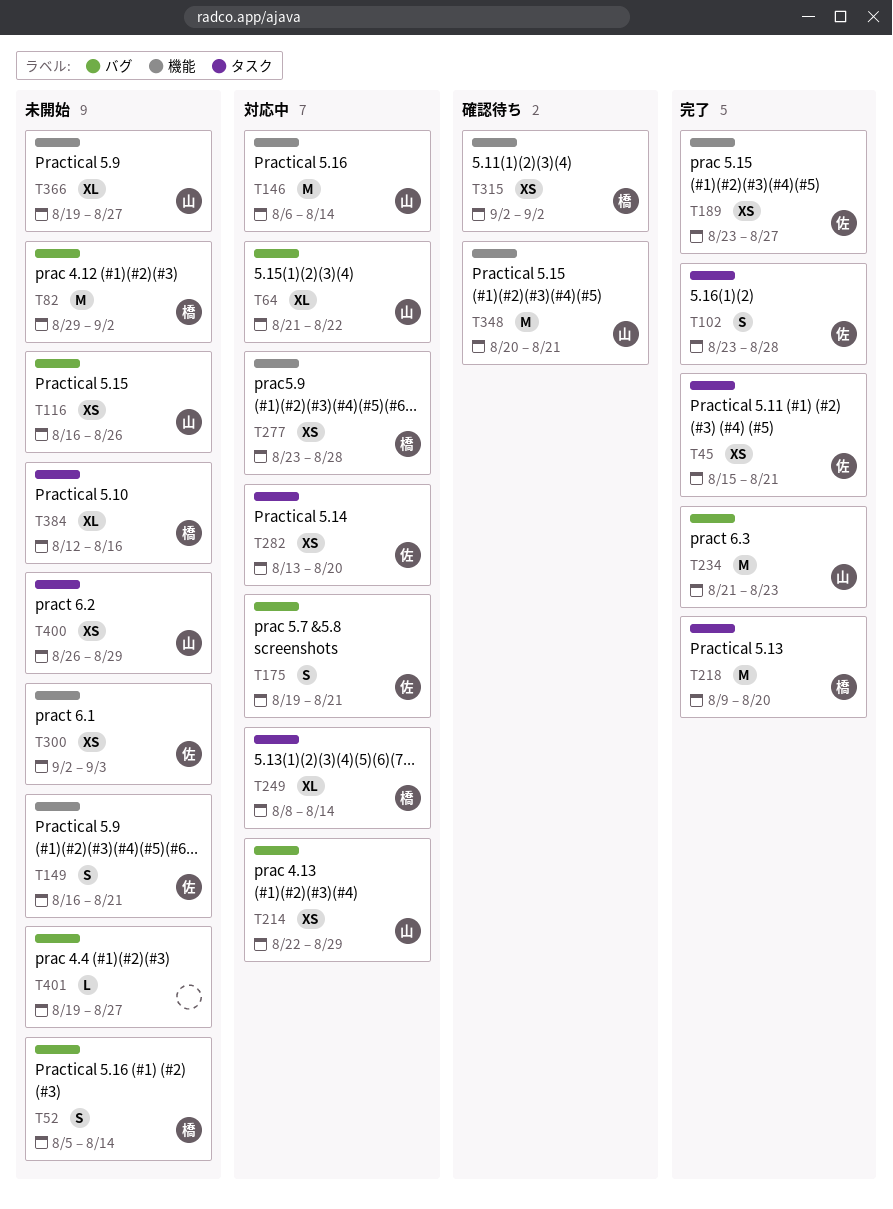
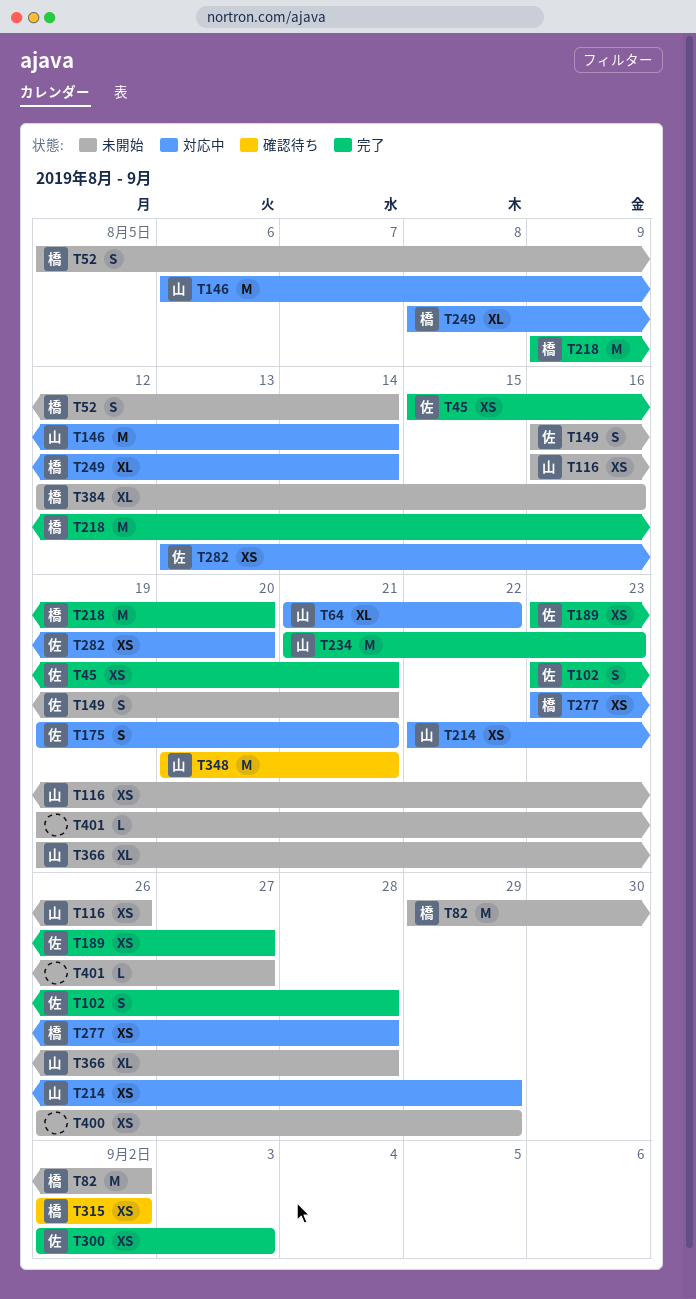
T300, status: 未開始 -> 完了
T366, due: Aug 27 -> Aug 28
T400, owner: 山 -> none

